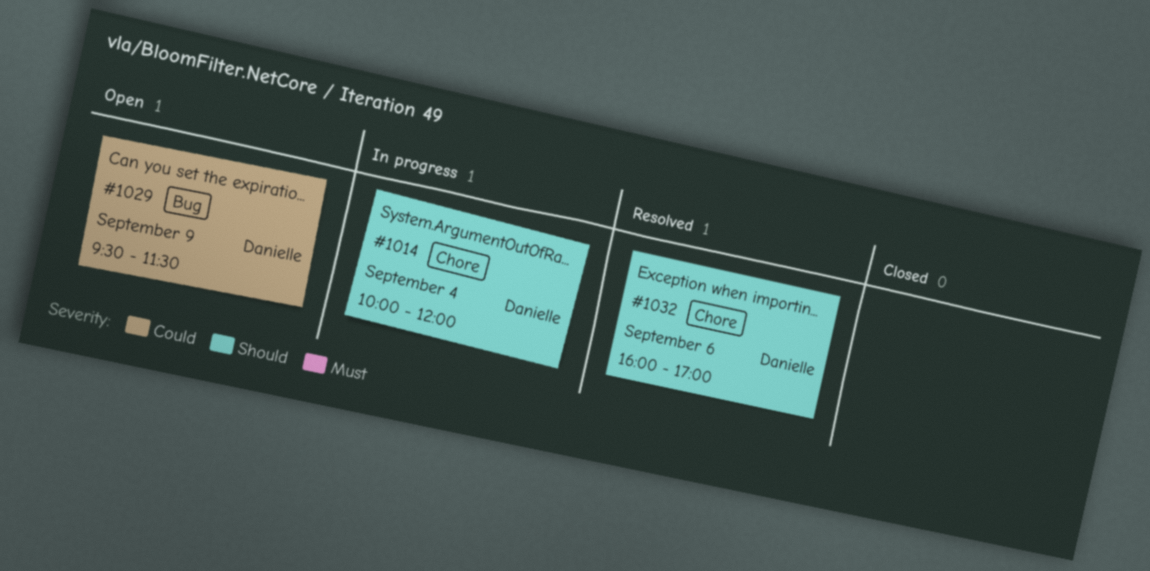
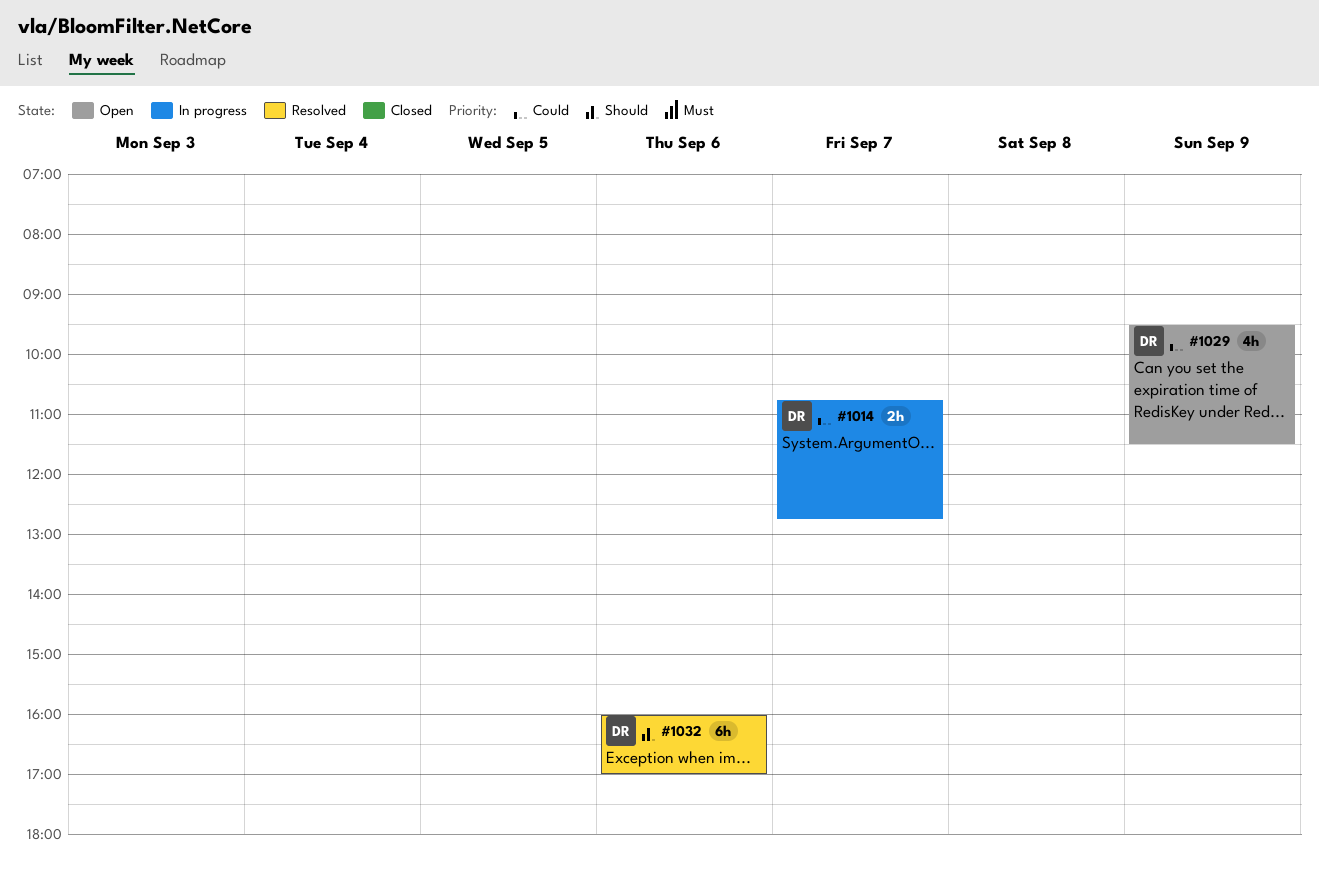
#1014, priority: Should -> Could
#1014, day: Sep 4 -> Sep 7
#1014, begins: 10:00 -> 10:45
#1014, ends: 12:00 -> 12:45

